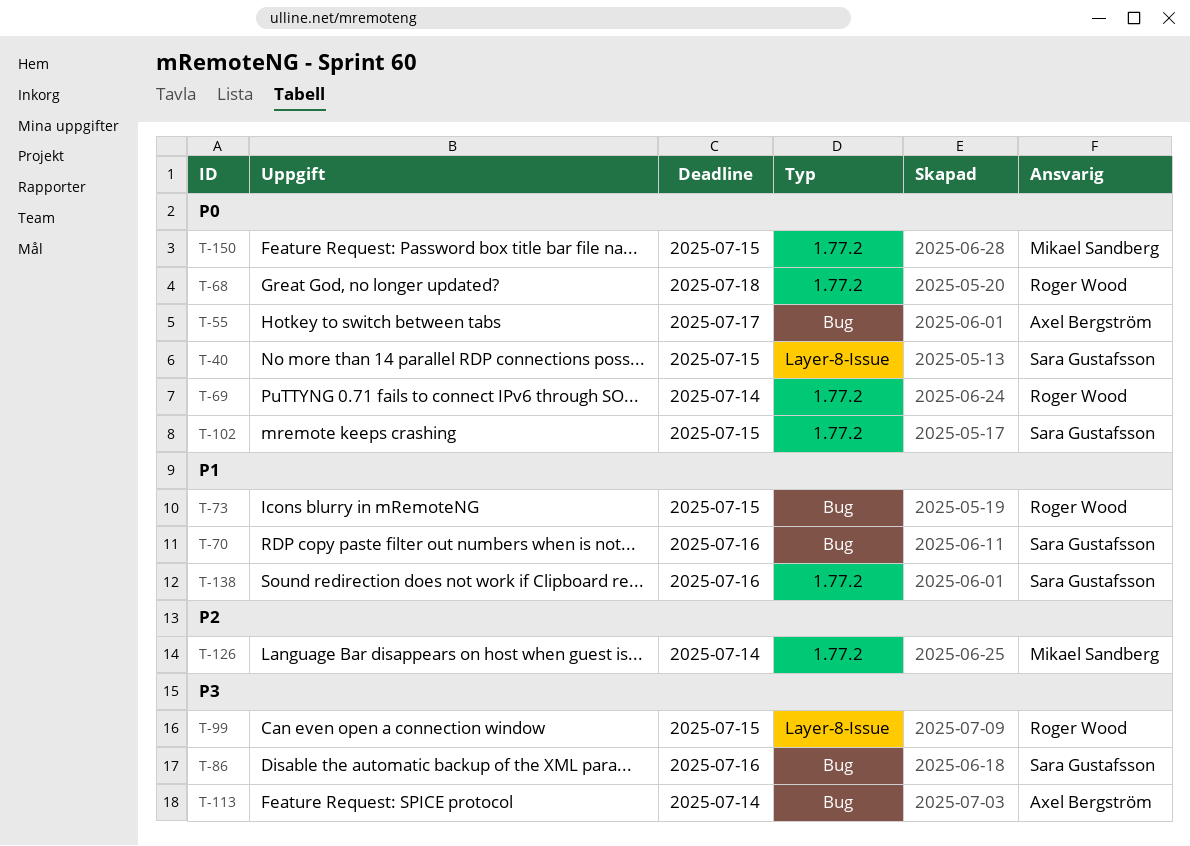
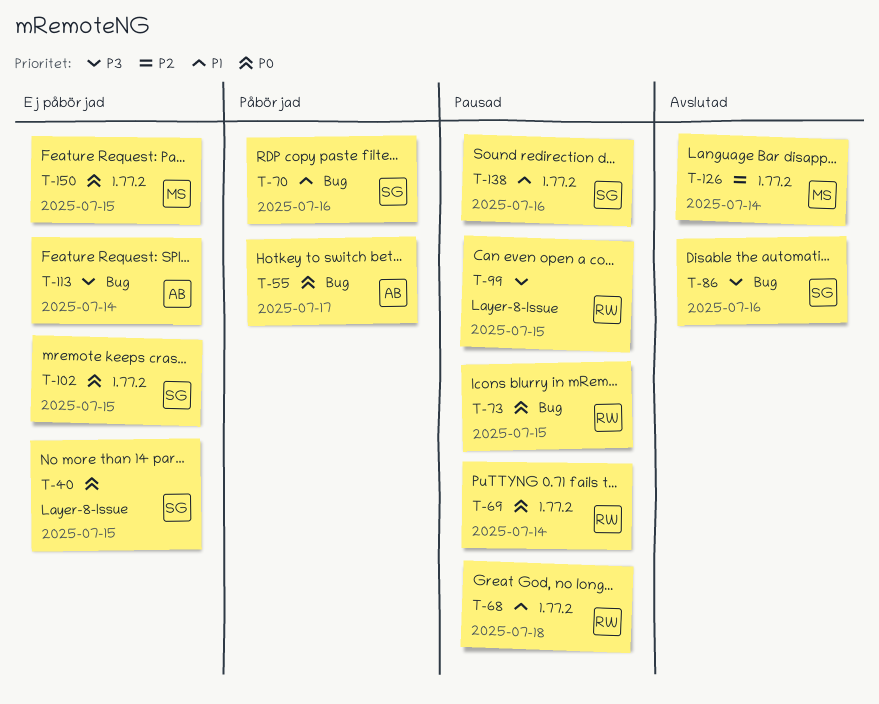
T-68, priority: P0 -> P1
T-73, priority: P1 -> P0

